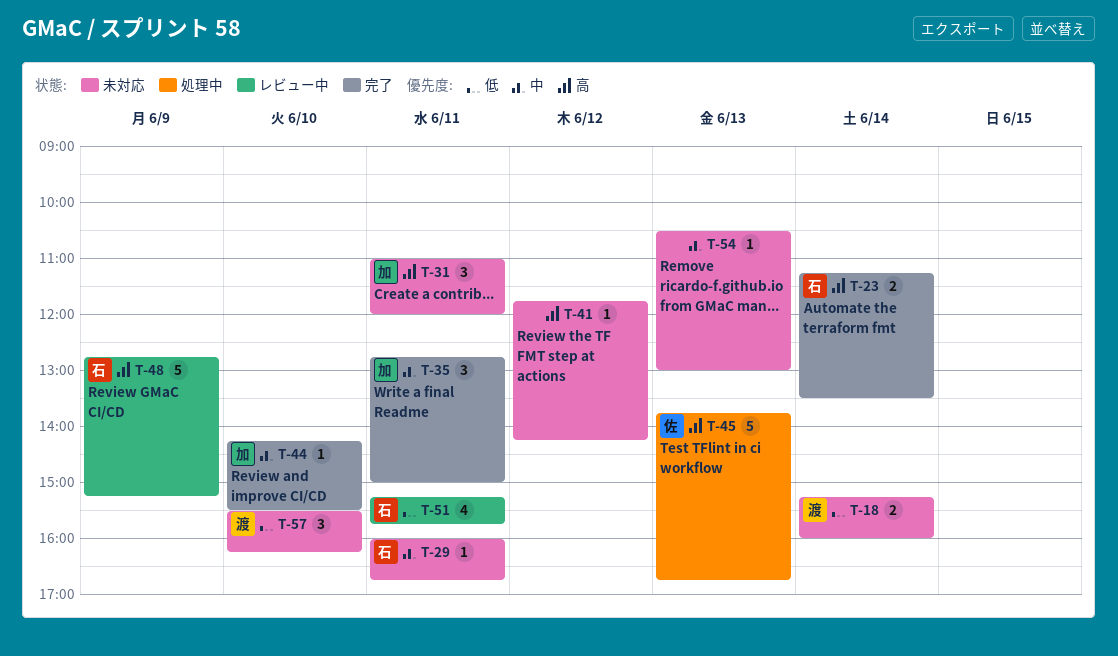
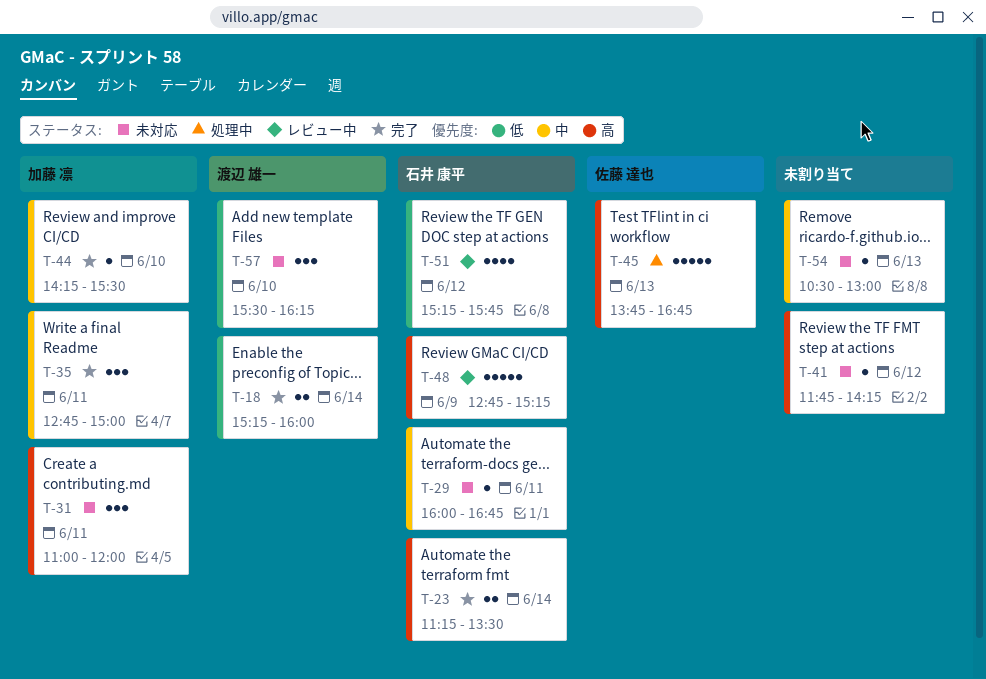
T-18, status: 未対応 -> 完了
T-51, day: Jun 11 -> Jun 12

